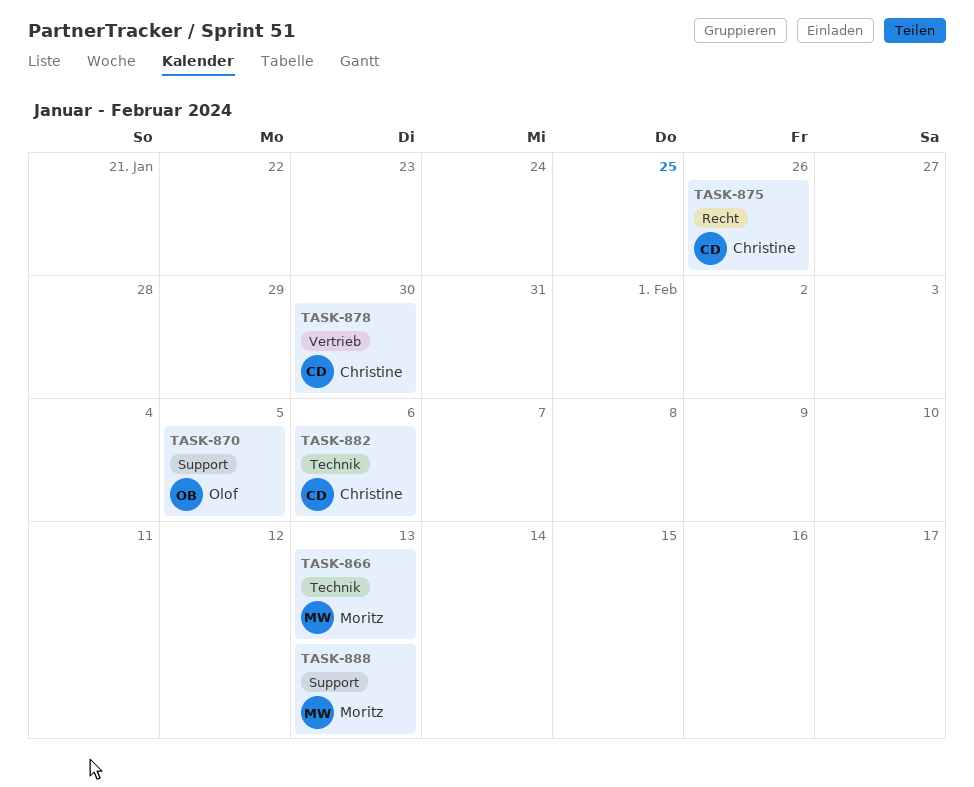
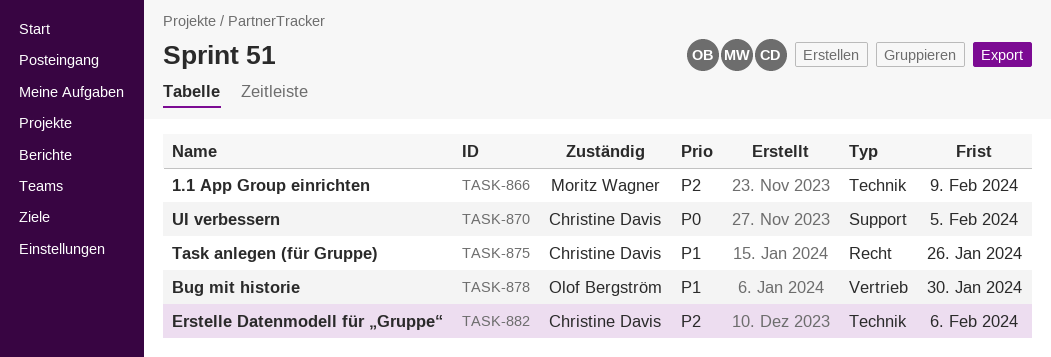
TASK-866, due: Feb 13 -> Feb 9
TASK-870, owner: Olof Bergström -> Christine Davis
TASK-878, owner: Christine Davis -> Olof Bergström
TASK-888: present -> none

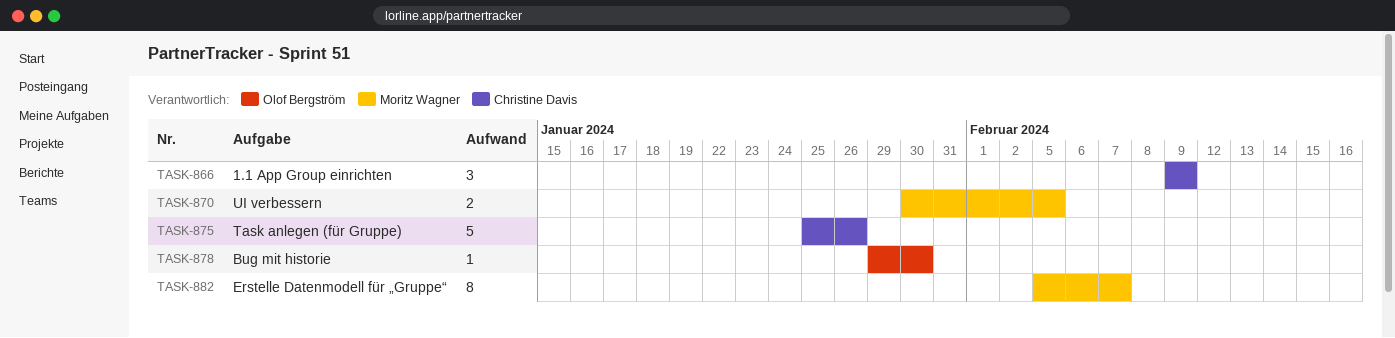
TASK-866, owner: Moritz Wagner -> Christine Davis
TASK-870, owner: Christine Davis -> Moritz Wagner
TASK-882, owner: Christine Davis -> Moritz Wagner
TASK-882, due: Feb 6 -> Feb 7

